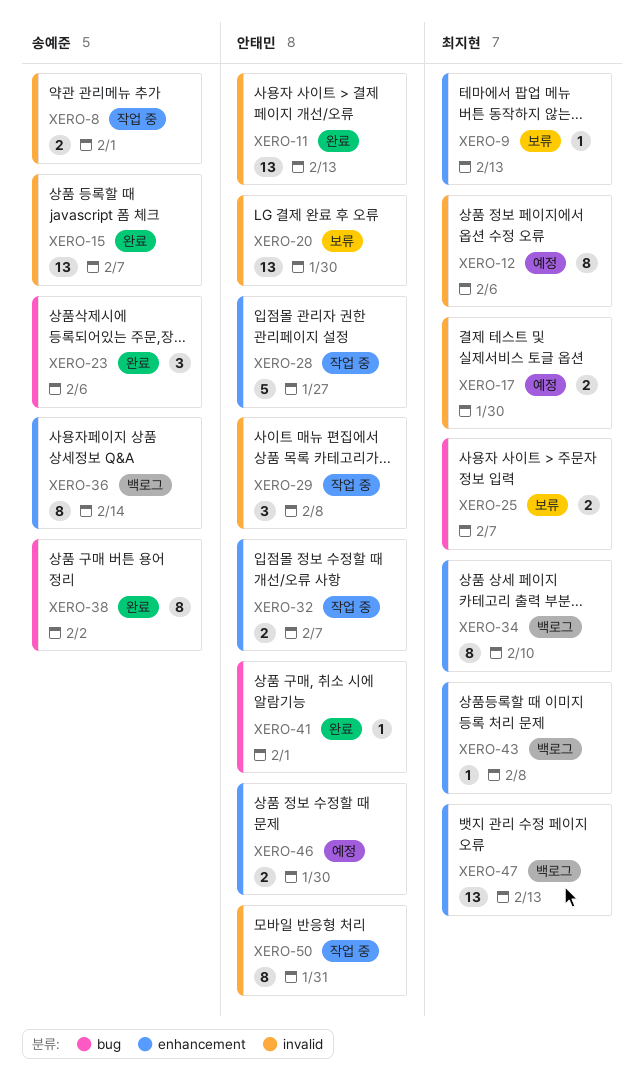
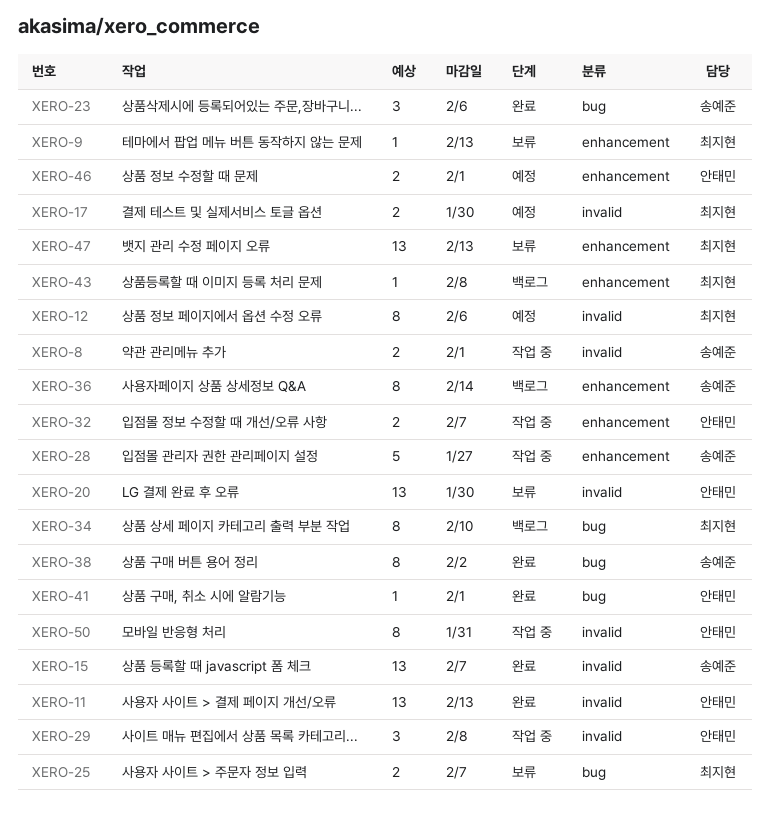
XERO-28, owner: 안태민 -> 송예준
XERO-34, label: enhancement -> bug
XERO-46, due: Jan 30 -> Feb 1
XERO-47, status: 백로그 -> 보류

